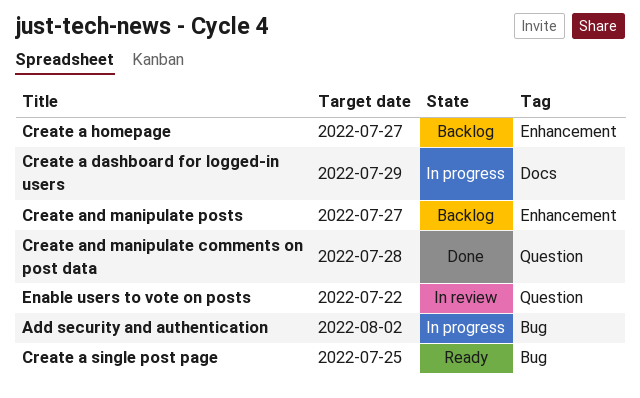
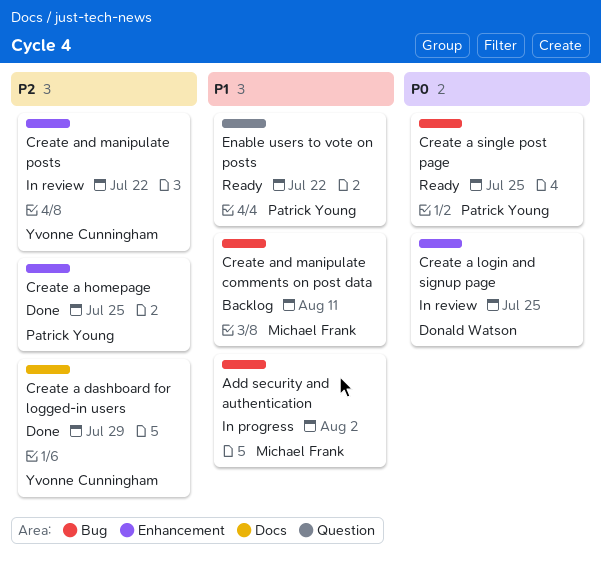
Create a dashboard for logged-in users, status: In progress -> Done
Create a homepage, status: Backlog -> Done
Create a homepage, due: Jul 27 -> Jul 25
Create a login and signup page: none -> present
Create and manipulate comments on post data, status: Done -> Backlog
Create and manipulate comments on post data, label: Question -> Bug
Create and manipulate comments on post data, due: Jul 28 -> Aug 11
Create and manipulate posts, status: Backlog -> In review
Create and manipulate posts, due: Jul 27 -> Jul 22
Enable users to vote on posts, status: In review -> Ready

